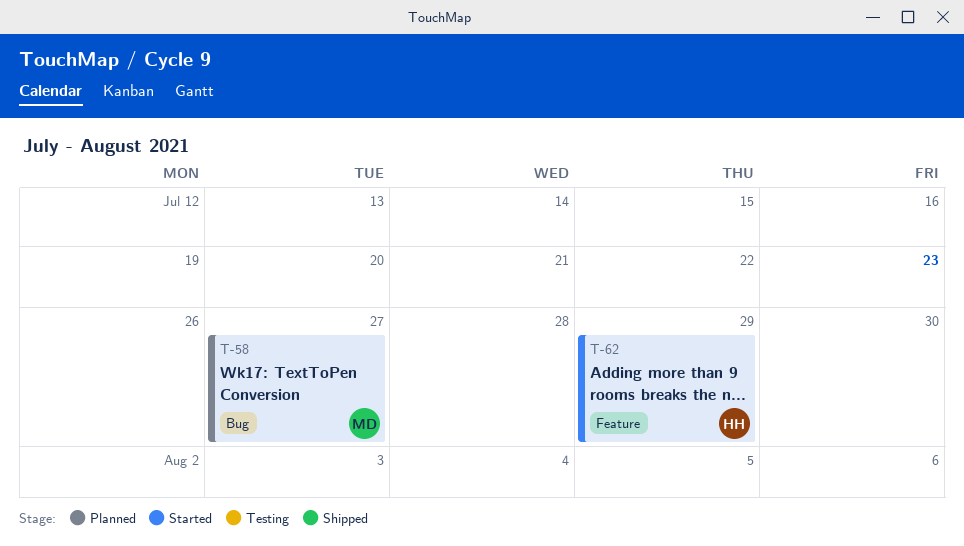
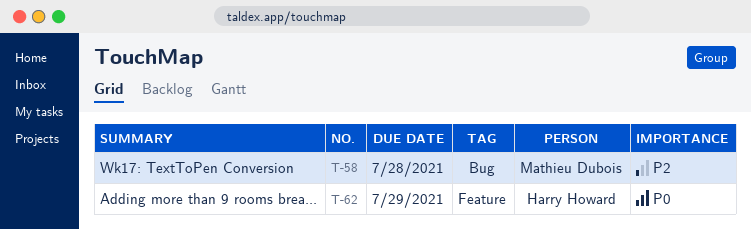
T-58, due: Jul 27 -> Jul 28

